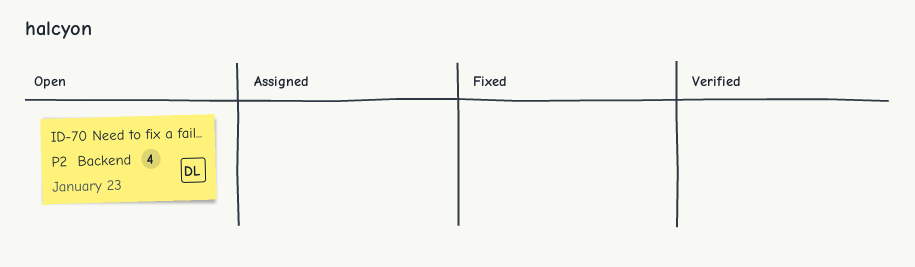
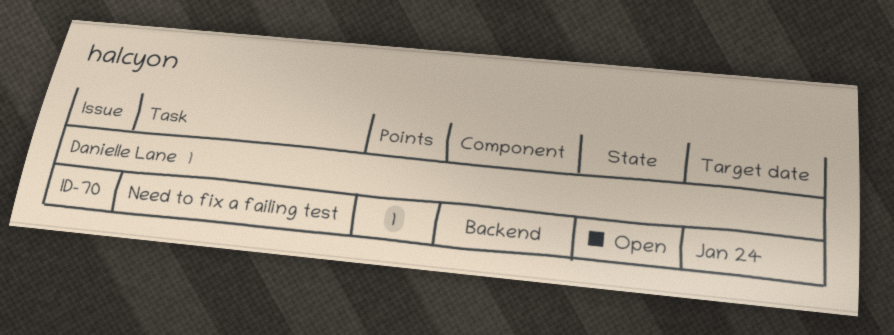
ID-70, estimate: 4 -> 1
ID-70, due: Jan 23 -> Jan 24

